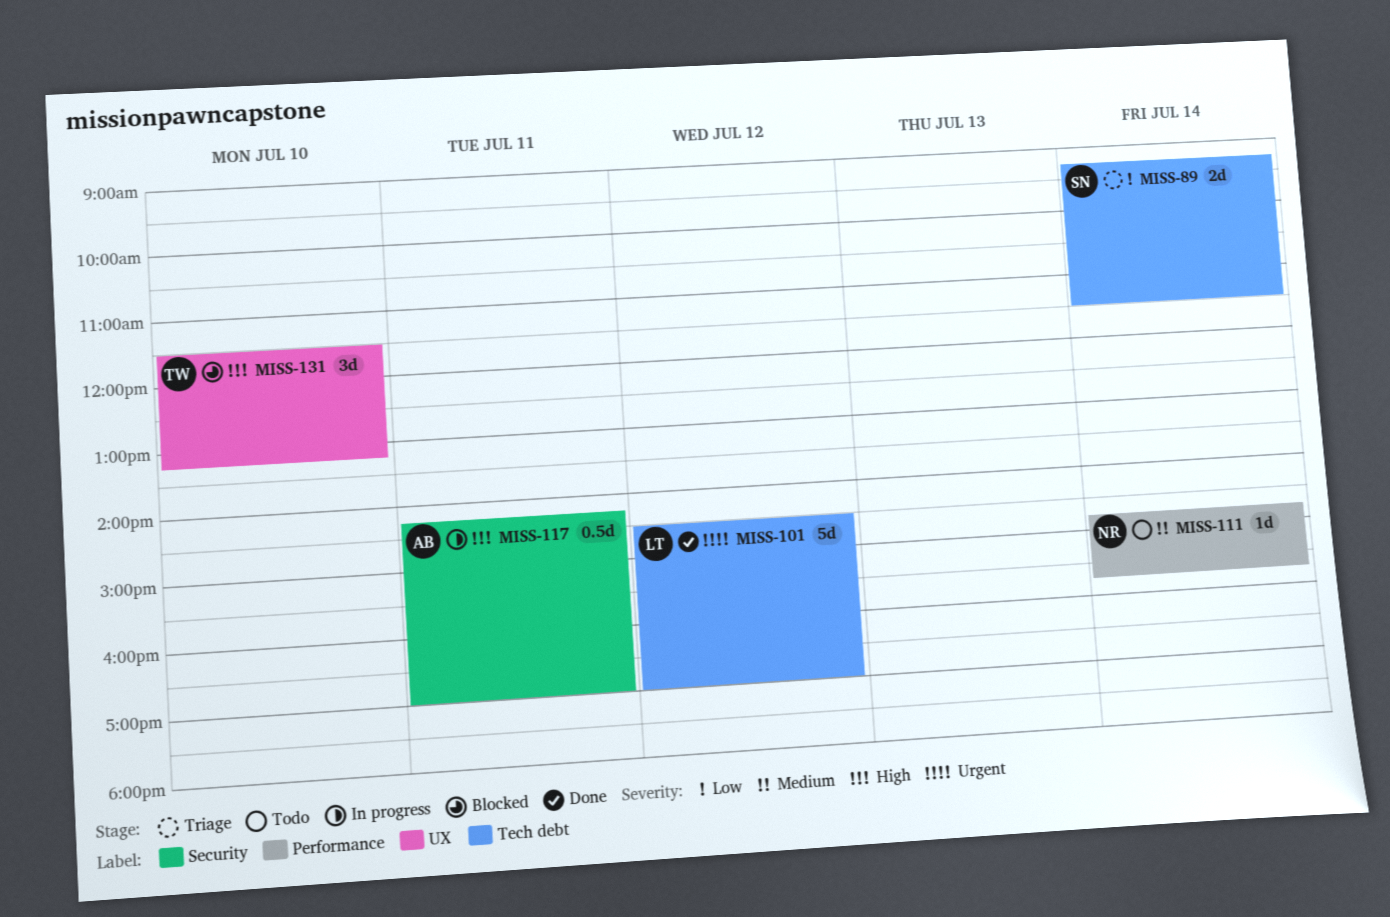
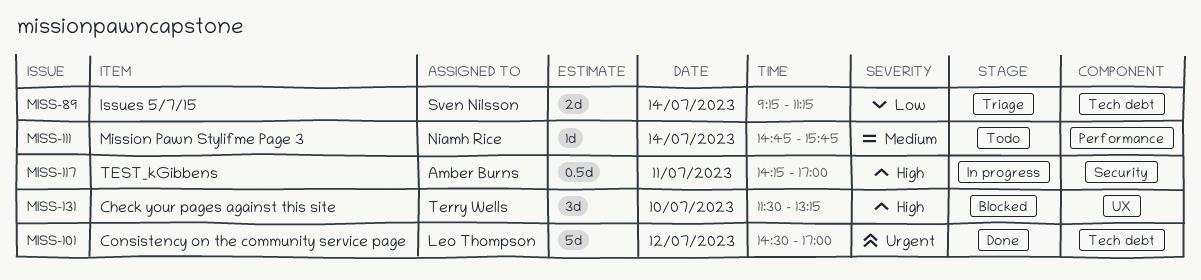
MISS-89, ends: 11:30 -> 11:15

